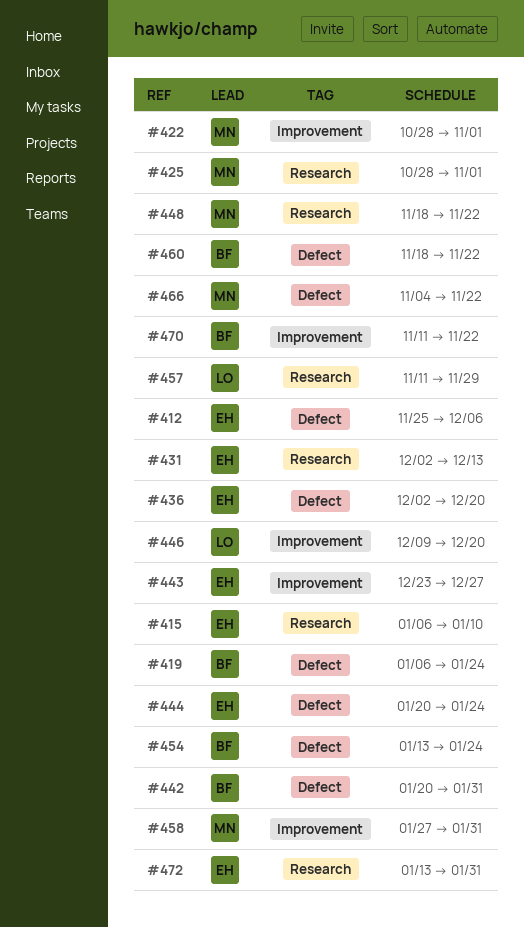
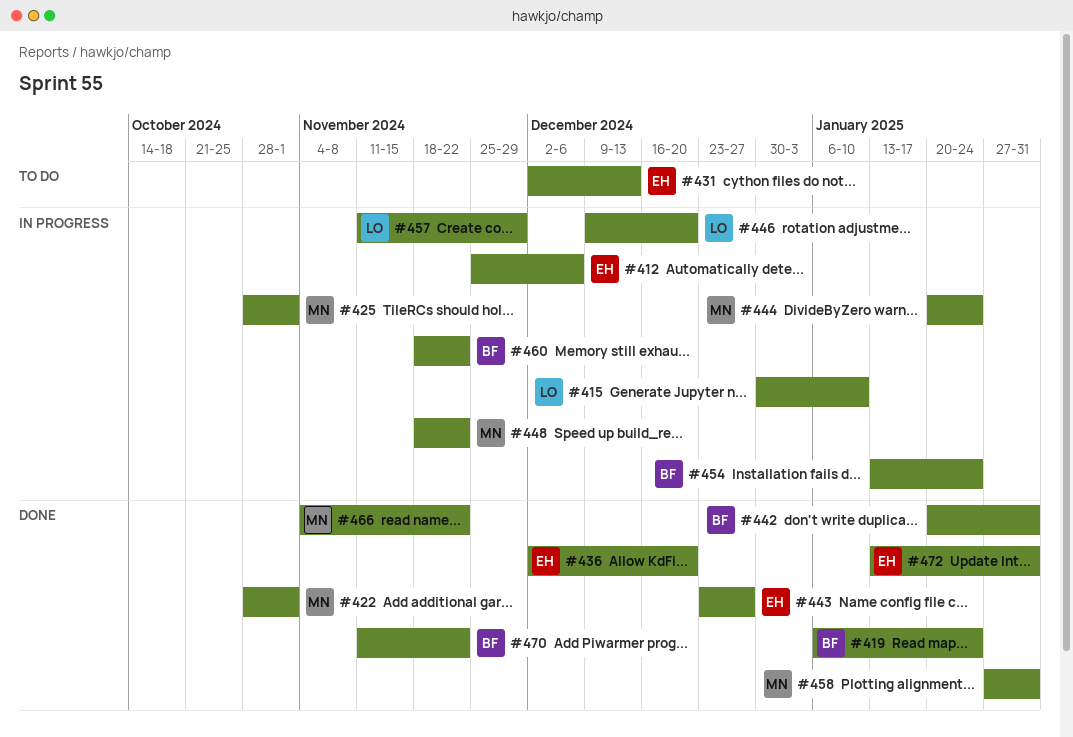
#415, owner: EH -> LO
#415, start: Jan 6 -> Dec 30
#444, owner: EH -> MN

